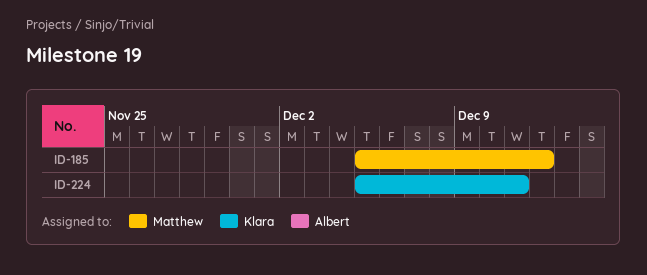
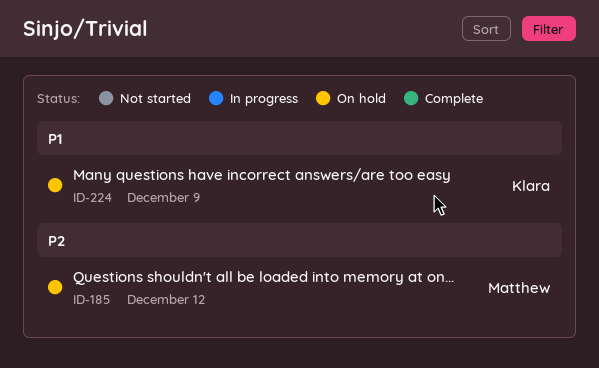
ID-224, due: Dec 11 -> Dec 9

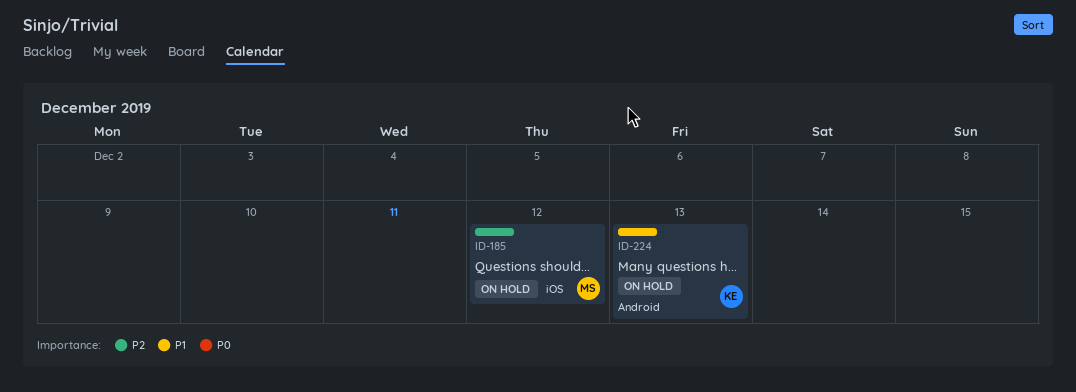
ID-224, due: Dec 9 -> Dec 13

